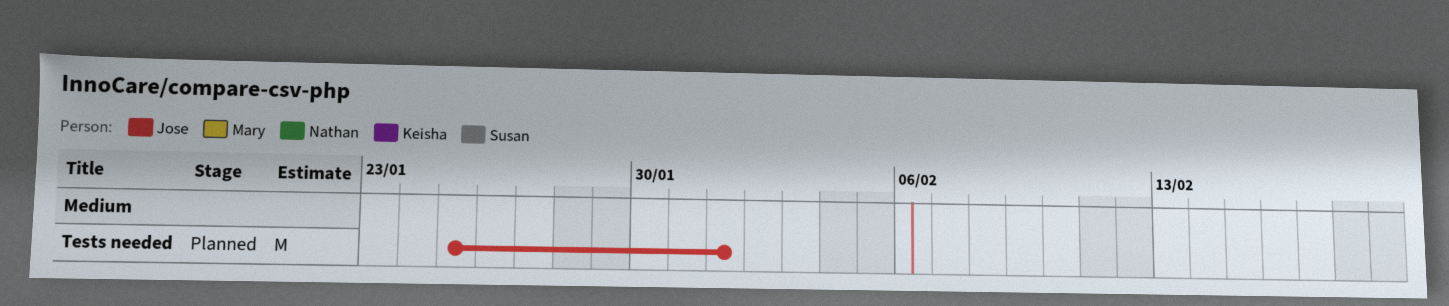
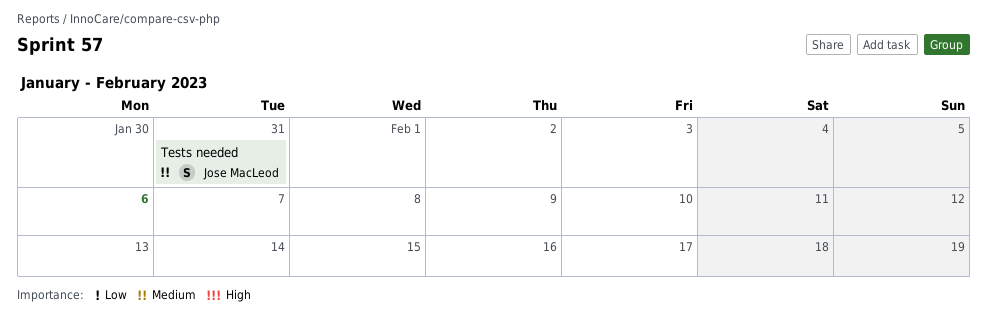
Tests needed, estimate: M -> S
Tests needed, due: Feb 1 -> Jan 31

